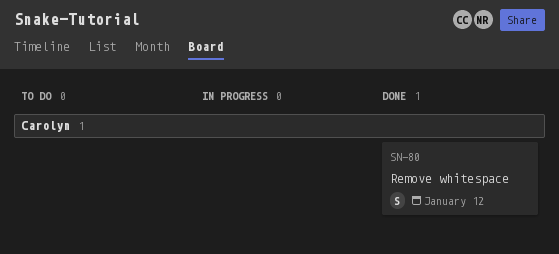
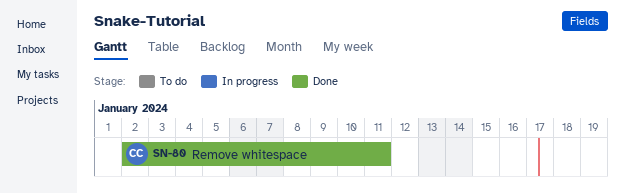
SN-80, due: Jan 12 -> Jan 11

